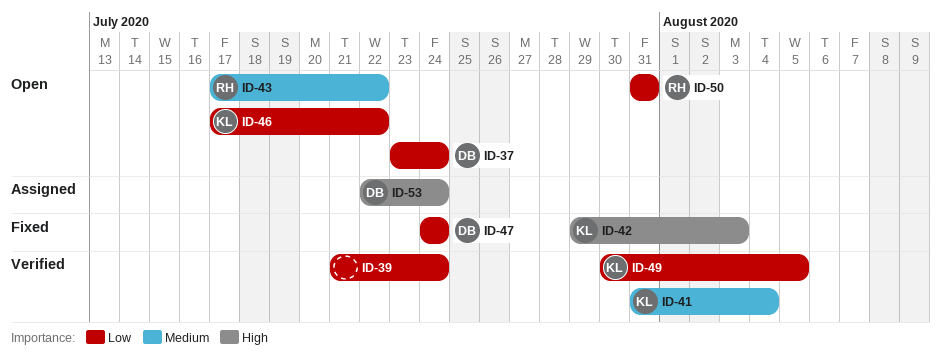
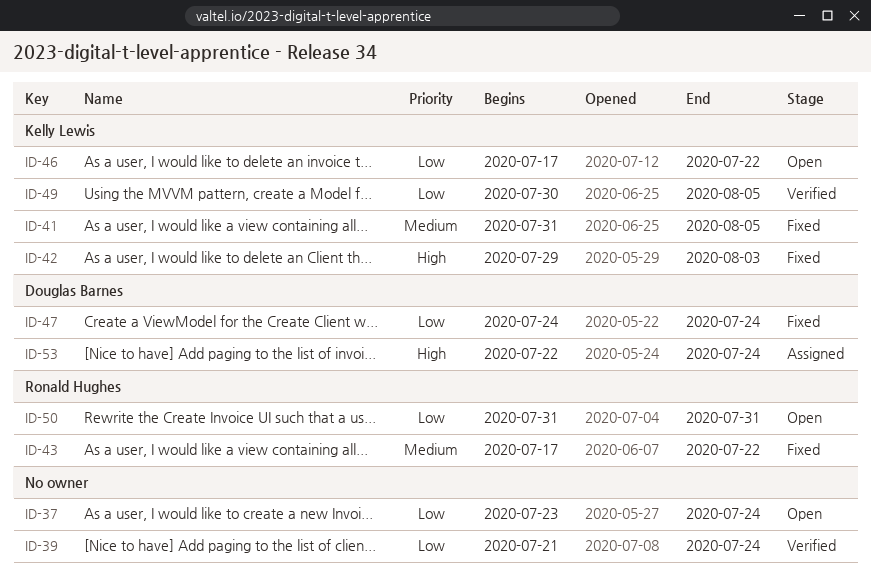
ID-37, owner: Douglas Barnes -> none
ID-41, status: Verified -> Fixed
ID-41, due: Aug 4 -> Aug 5
ID-43, status: Open -> Fixed

